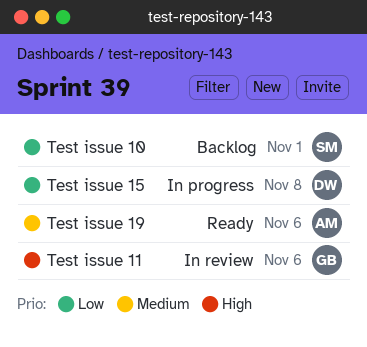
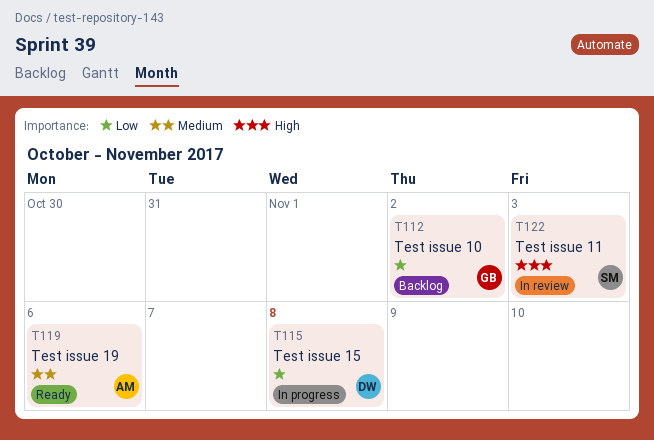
Test issue 10, owner: SM -> GB
Test issue 10, due: Nov 1 -> Nov 2
Test issue 11, owner: GB -> SM
Test issue 11, due: Nov 6 -> Nov 3

